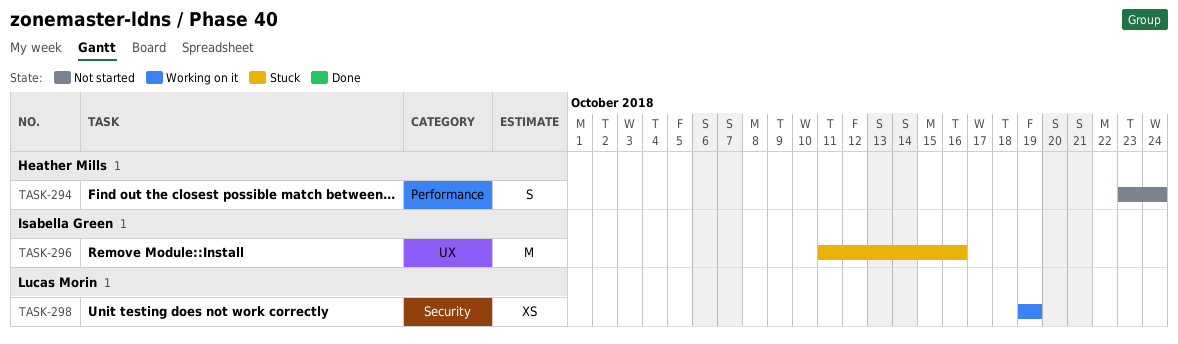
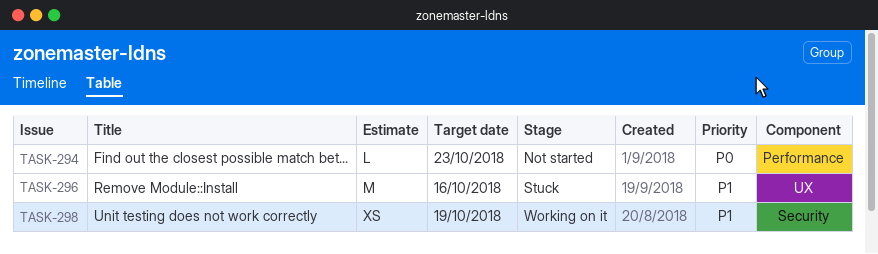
TASK-294, estimate: S -> L
TASK-294, due: Oct 24 -> Oct 23

